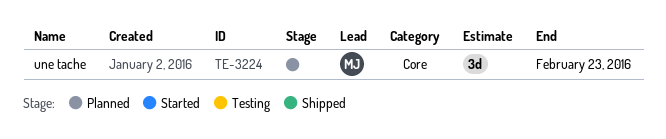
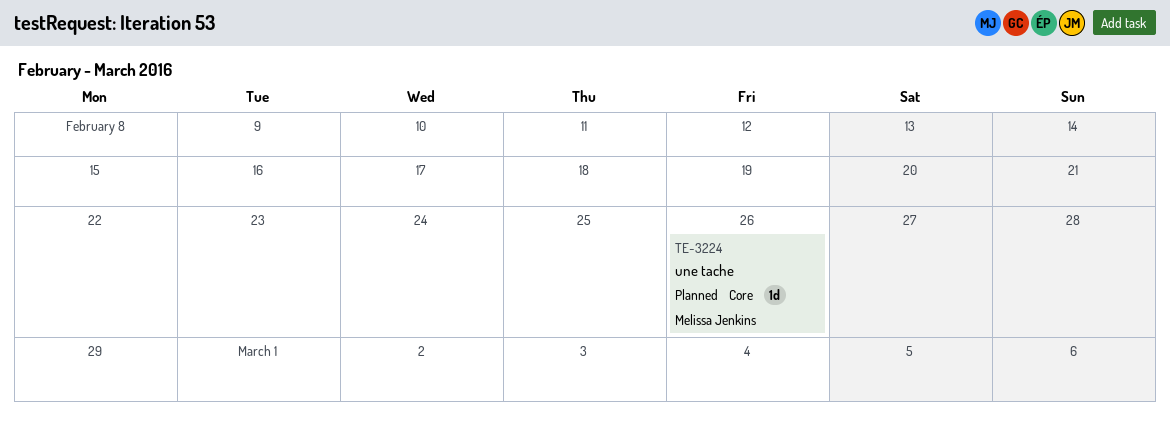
TE-3224, estimate: 3d -> 1d
TE-3224, due: Feb 23 -> Feb 26

